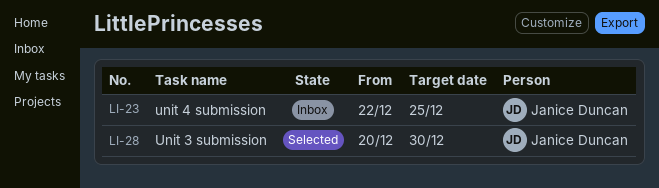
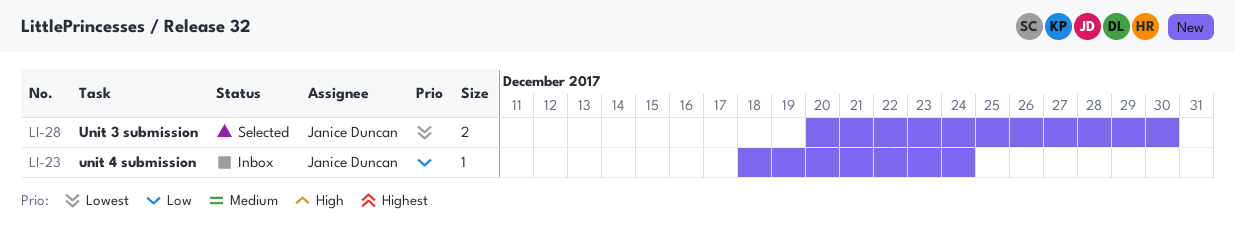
LI-23, start: Dec 22 -> Dec 18
LI-23, due: Dec 25 -> Dec 24

